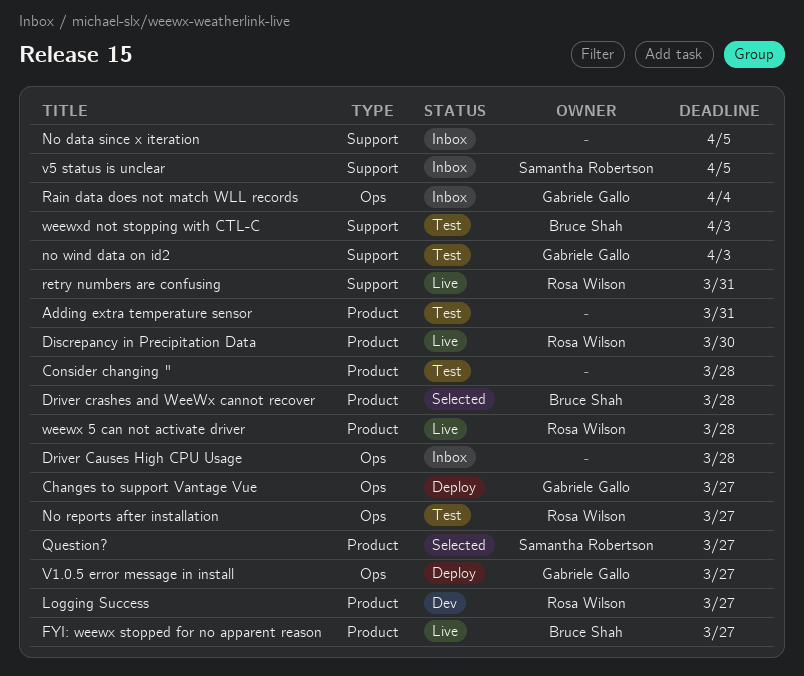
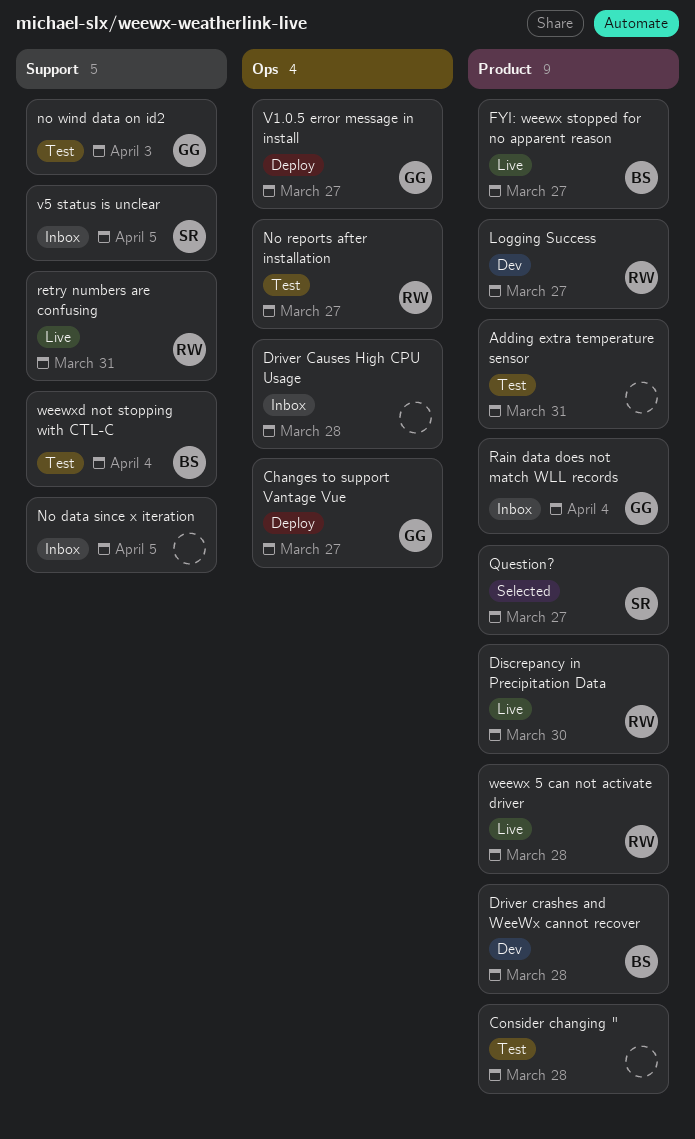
Driver crashes and WeeWx cannot recover, status: Selected -> Dev
Rain data does not match WLL records, label: Ops -> Product
weewxd not stopping with CTL-C, due: Apr 3 -> Apr 4

